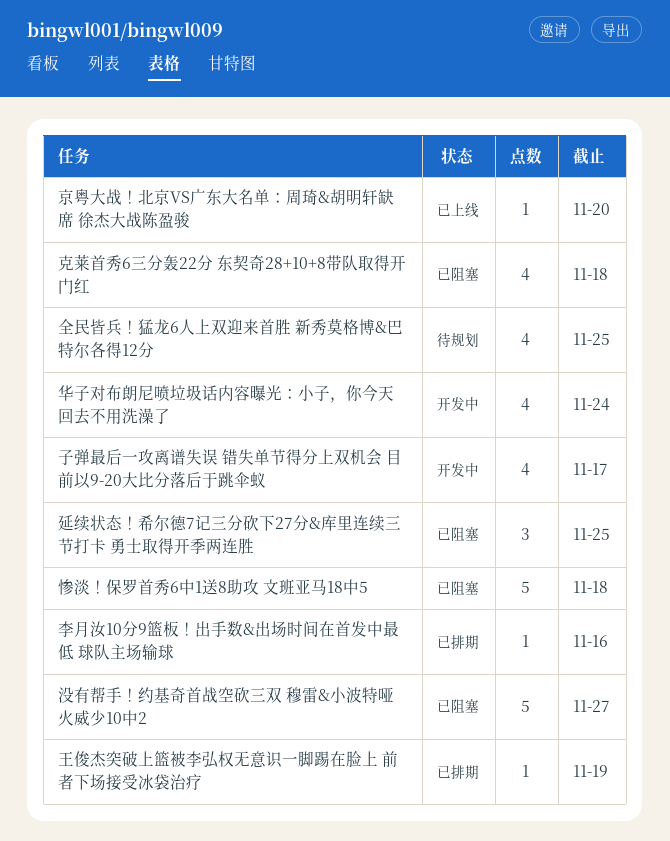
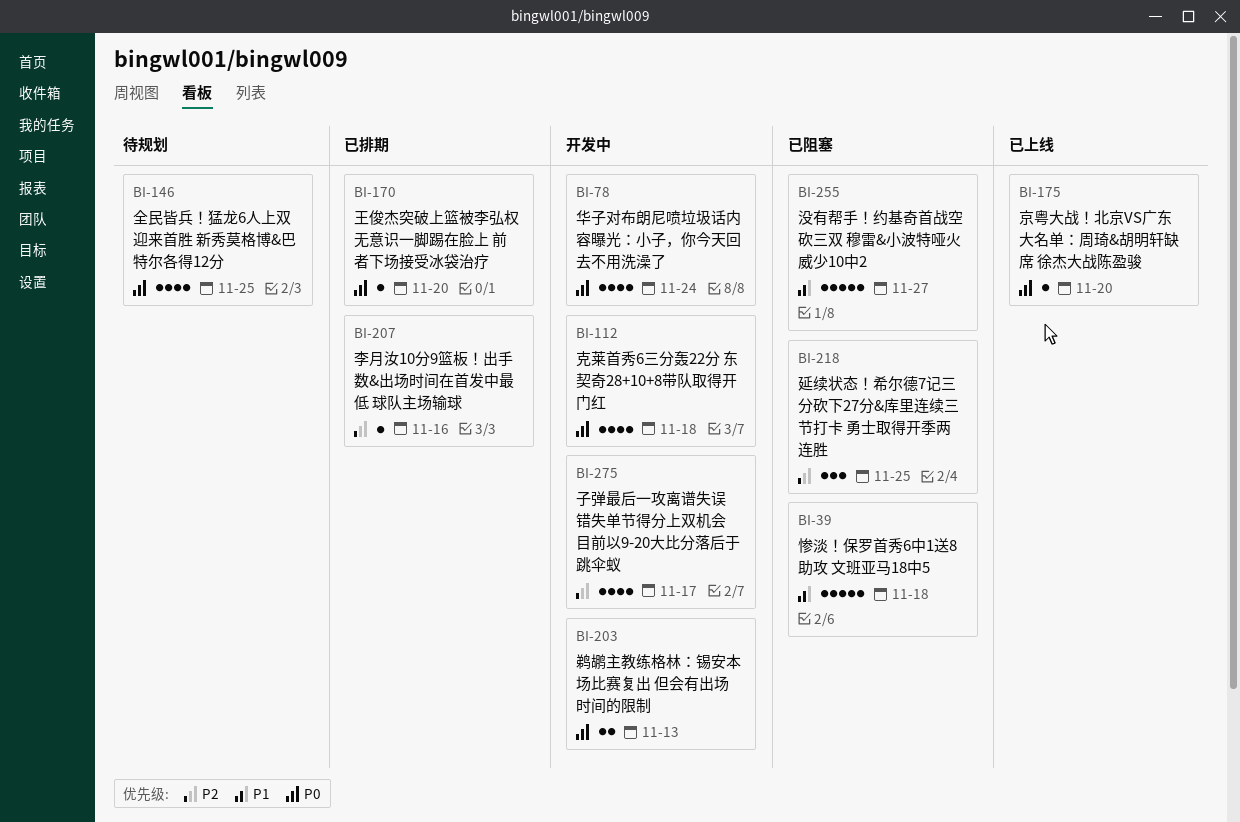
克莱首秀6三分轰22分 东契奇28+10+8带队取得开门红, status: 已阻塞 -> 开发中
王俊杰突破上篮被李弘权无意识一脚踢在脸上 前者下场接受冰袋治疗, due: Nov 19 -> Nov 20
鹈鹕主教练格林：锡安本场比赛复出 但会有出场时间的限制: none -> present

